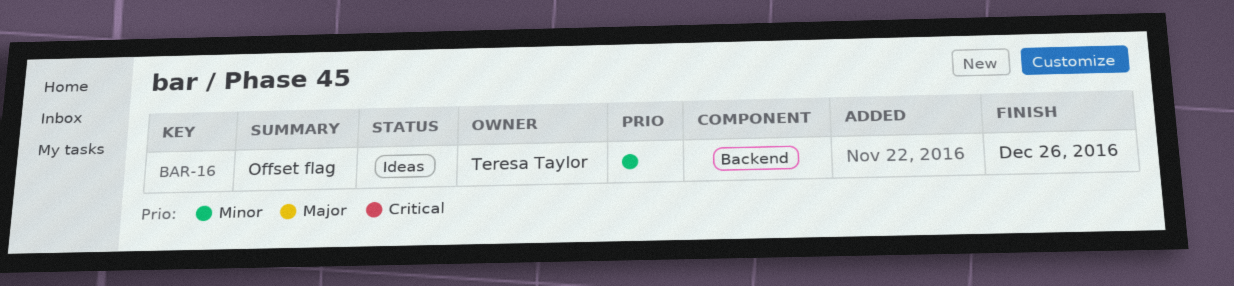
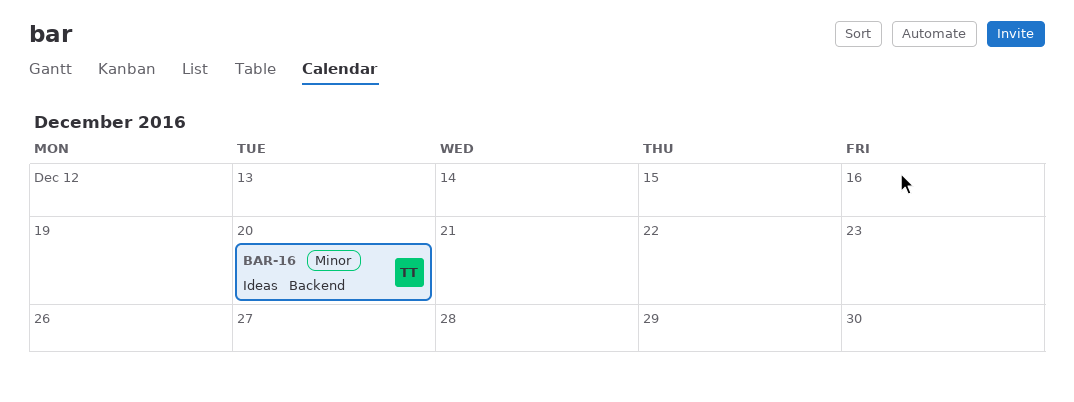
BAR-16, due: Dec 26 -> Dec 20

